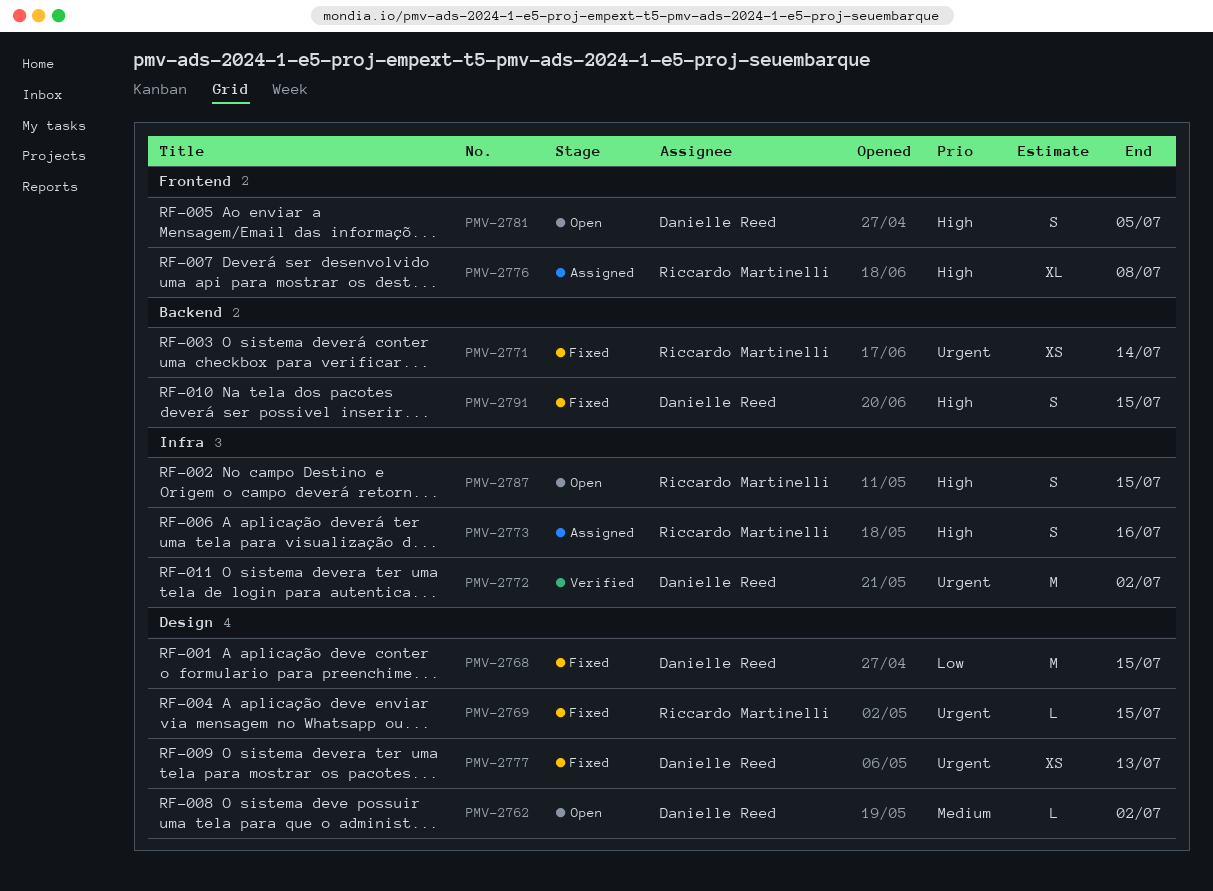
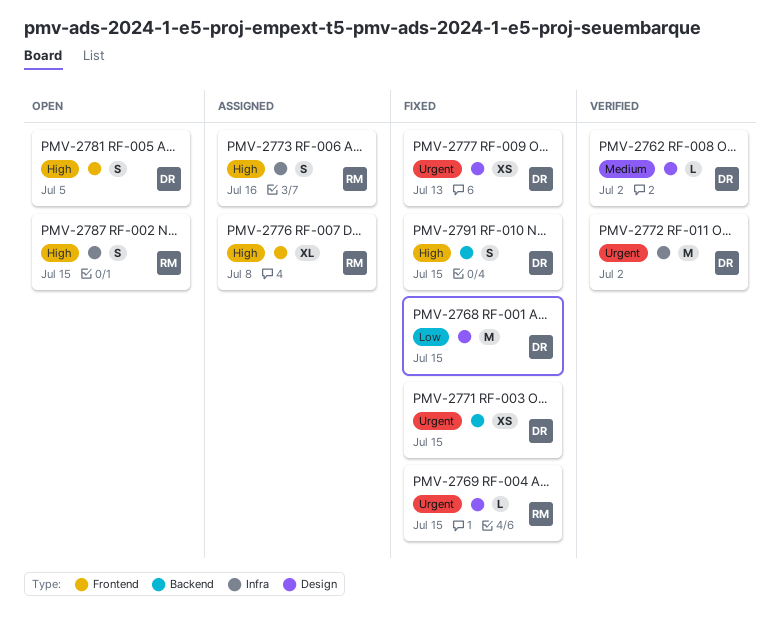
PMV-2762, status: Open -> Verified
PMV-2771, owner: Riccardo Martinelli -> Danielle Reed
PMV-2771, due: Jul 14 -> Jul 15

